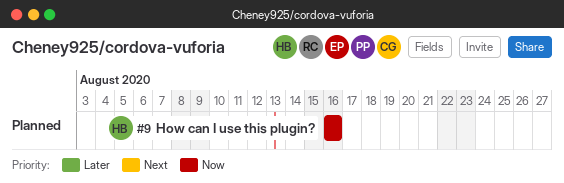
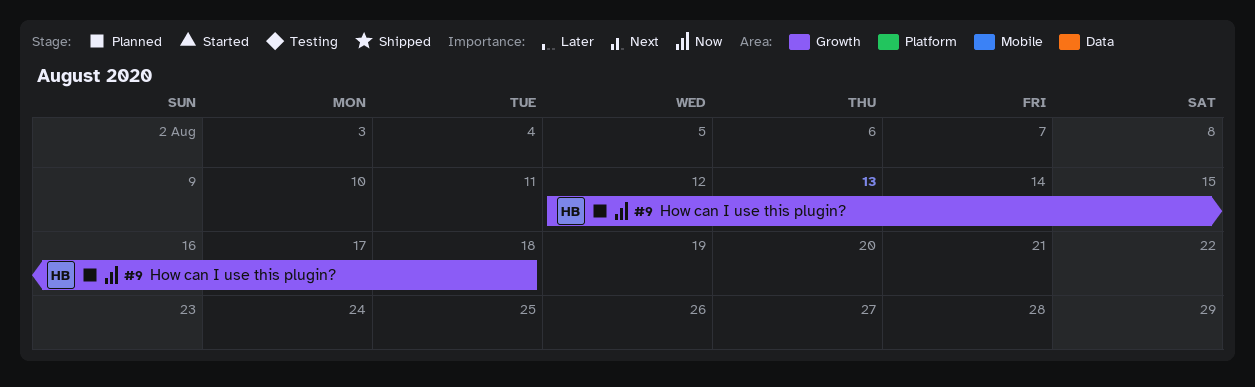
#9, start: Aug 16 -> Aug 12
#9, due: Aug 16 -> Aug 18

